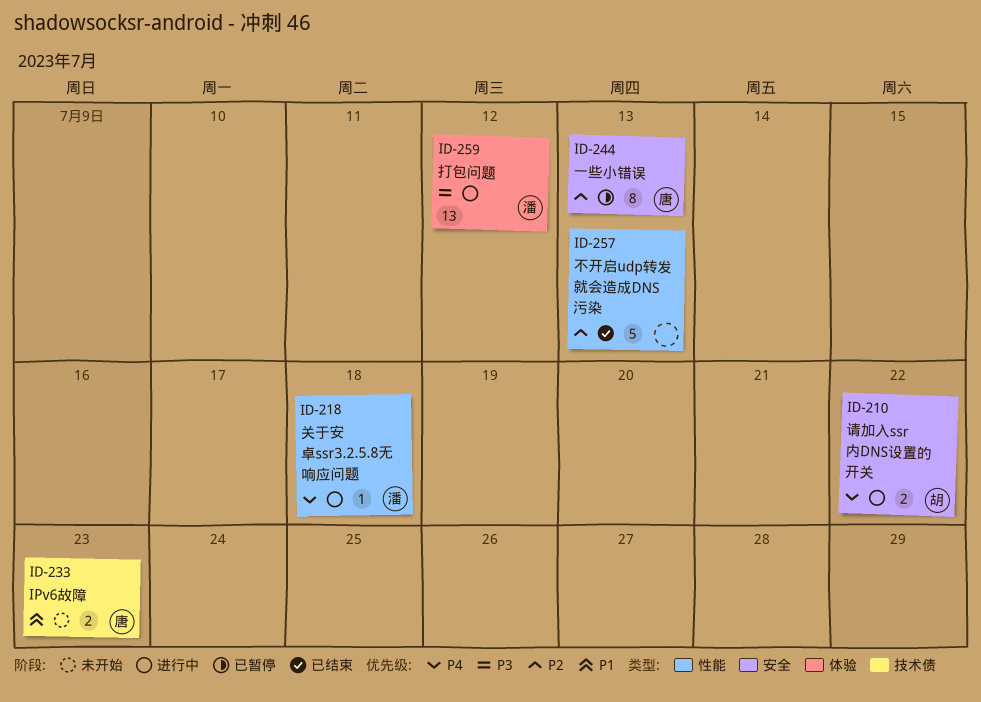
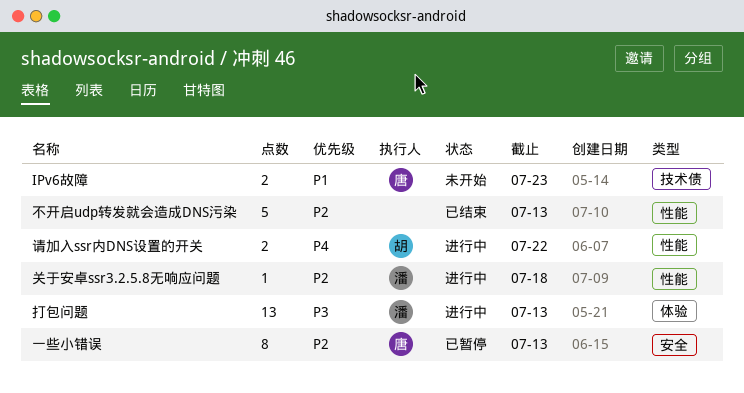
关于安卓ssr3.2.5.8无响应问题, priority: P4 -> P2
打包问题, due: Jul 12 -> Jul 13
请加入ssr内DNS设置的开关, label: 安全 -> 性能

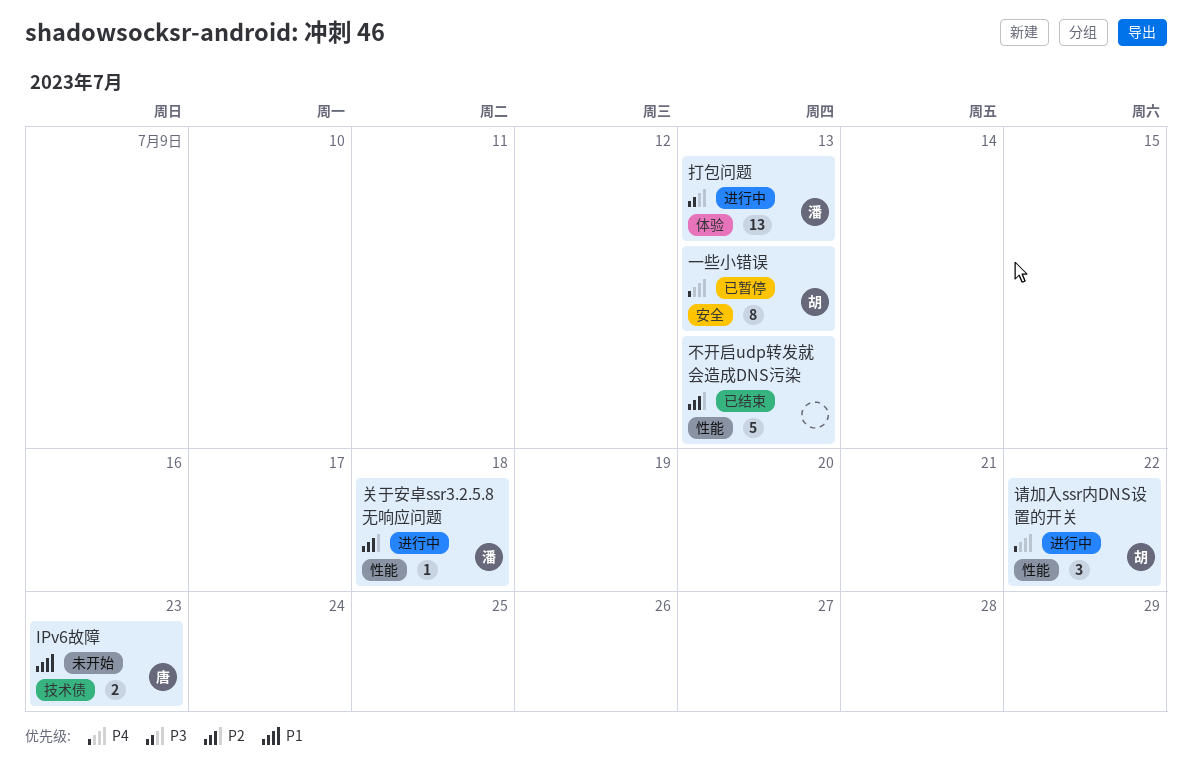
一些小错误, owner: 唐 -> 胡
一些小错误, priority: P2 -> P4
请加入ssr内DNS设置的开关, estimate: 2 -> 3

